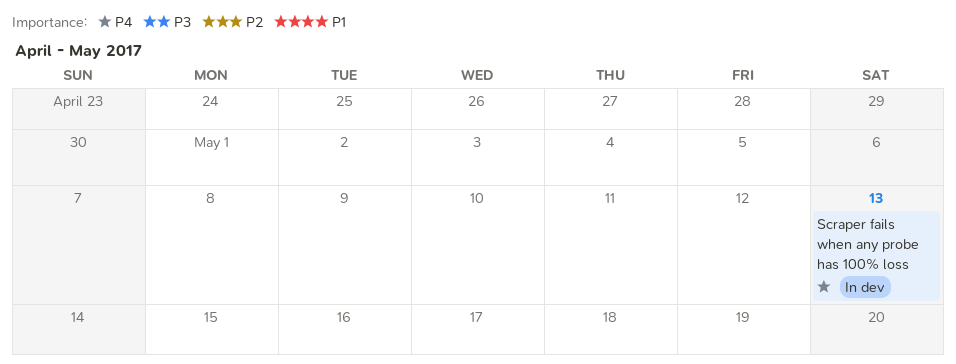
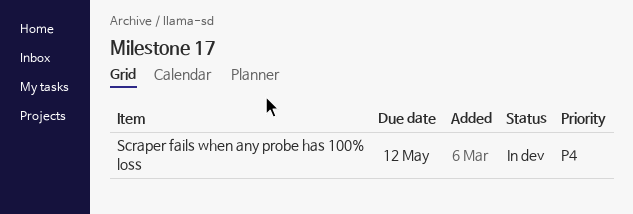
Scraper fails when any probe has 100% loss, due: May 13 -> May 12

